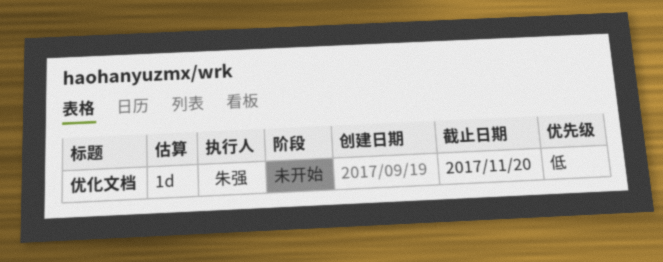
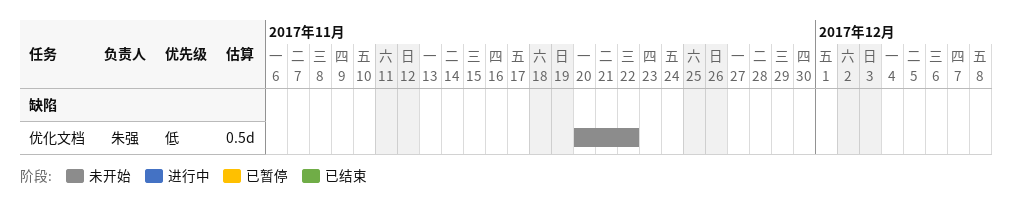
优化文档, estimate: 1d -> 0.5d
优化文档, due: Nov 20 -> Nov 22

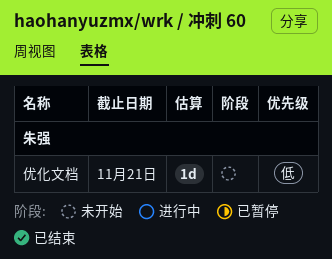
优化文档, estimate: 0.5d -> 1d
优化文档, due: Nov 22 -> Nov 21

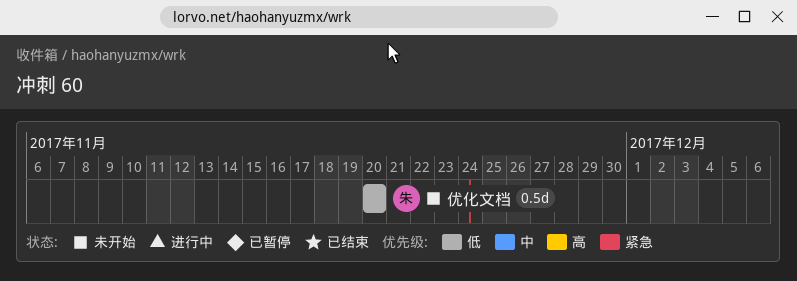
优化文档, estimate: 1d -> 0.5d
优化文档, due: Nov 21 -> Nov 20

